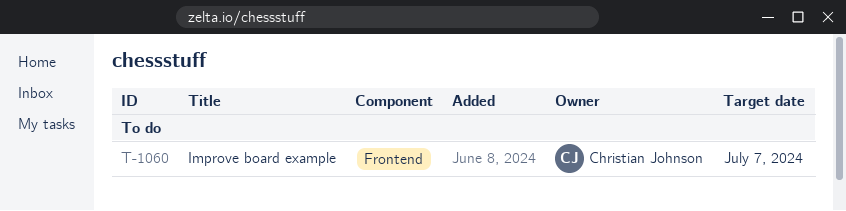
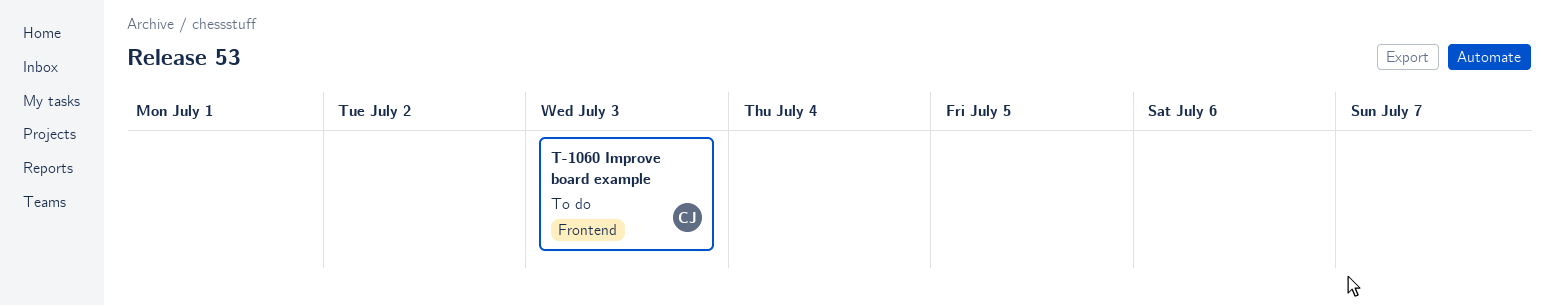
T-1060, due: Jul 7 -> Jul 3

